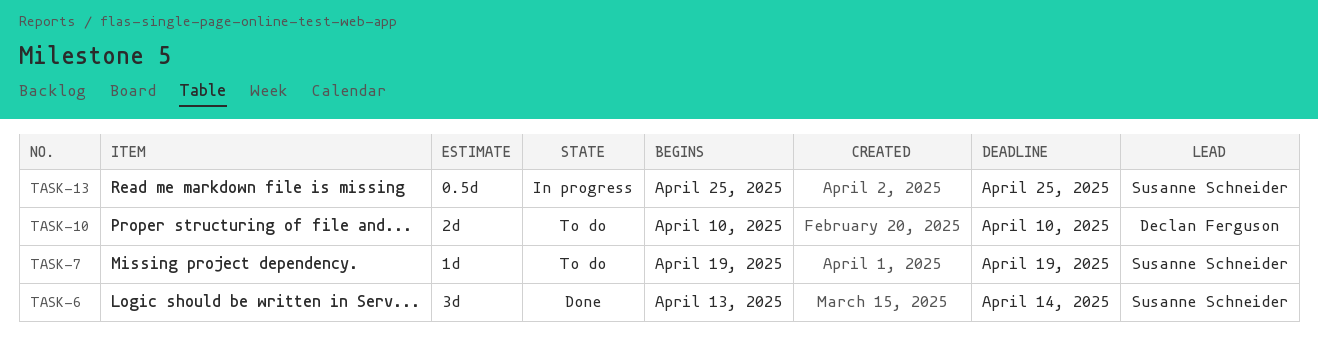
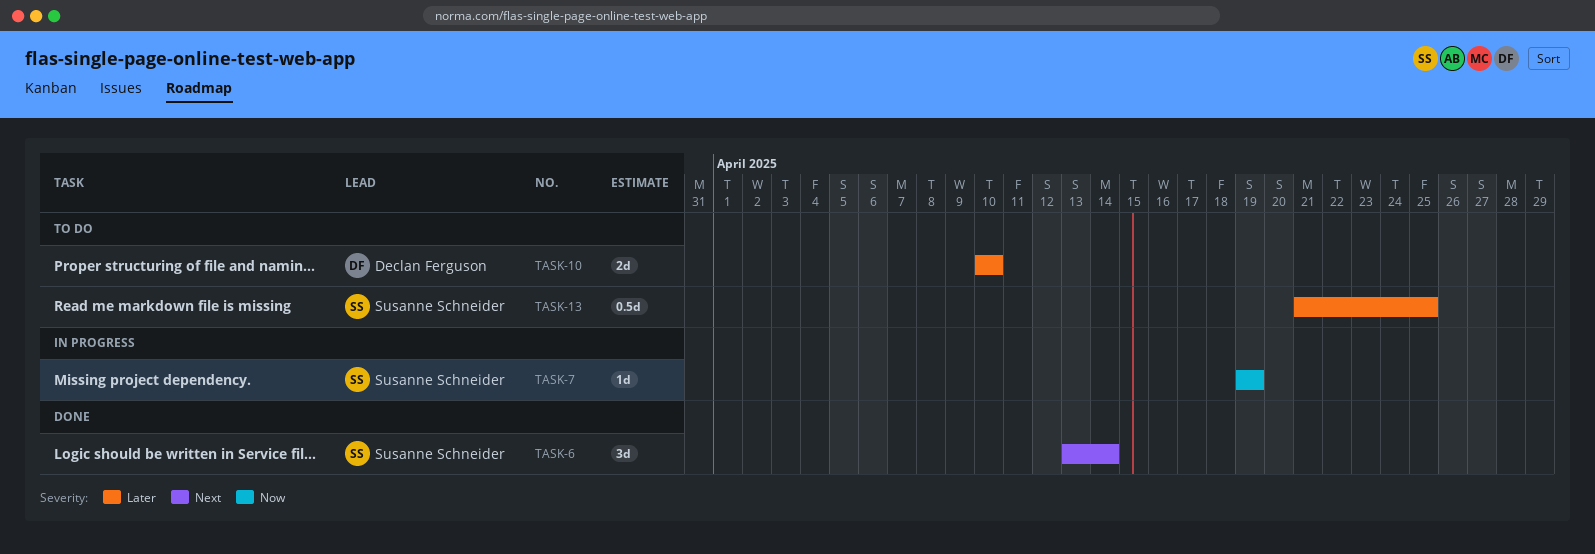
TASK-7, status: To do -> In progress
TASK-13, status: In progress -> To do
TASK-13, start: Apr 25 -> Apr 21

